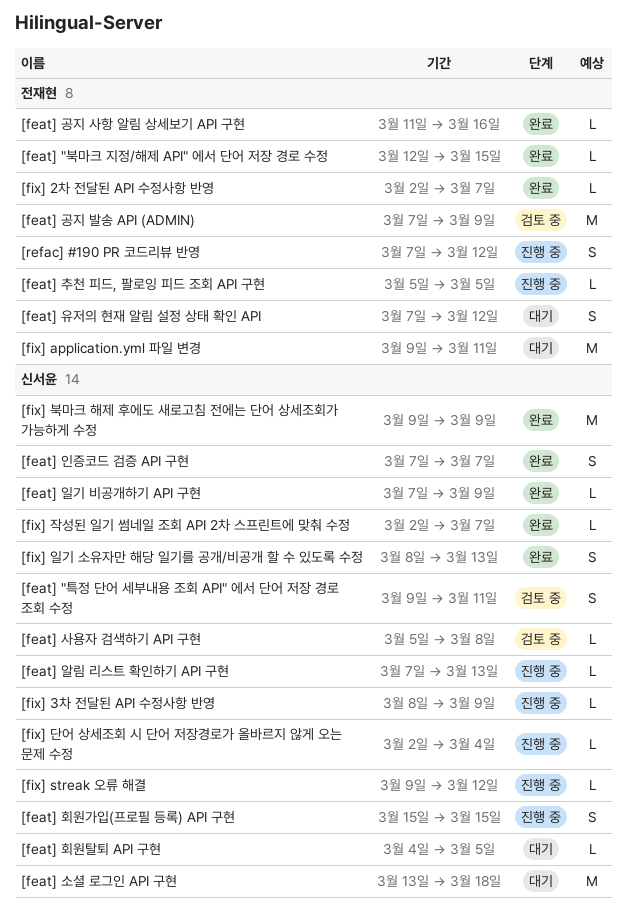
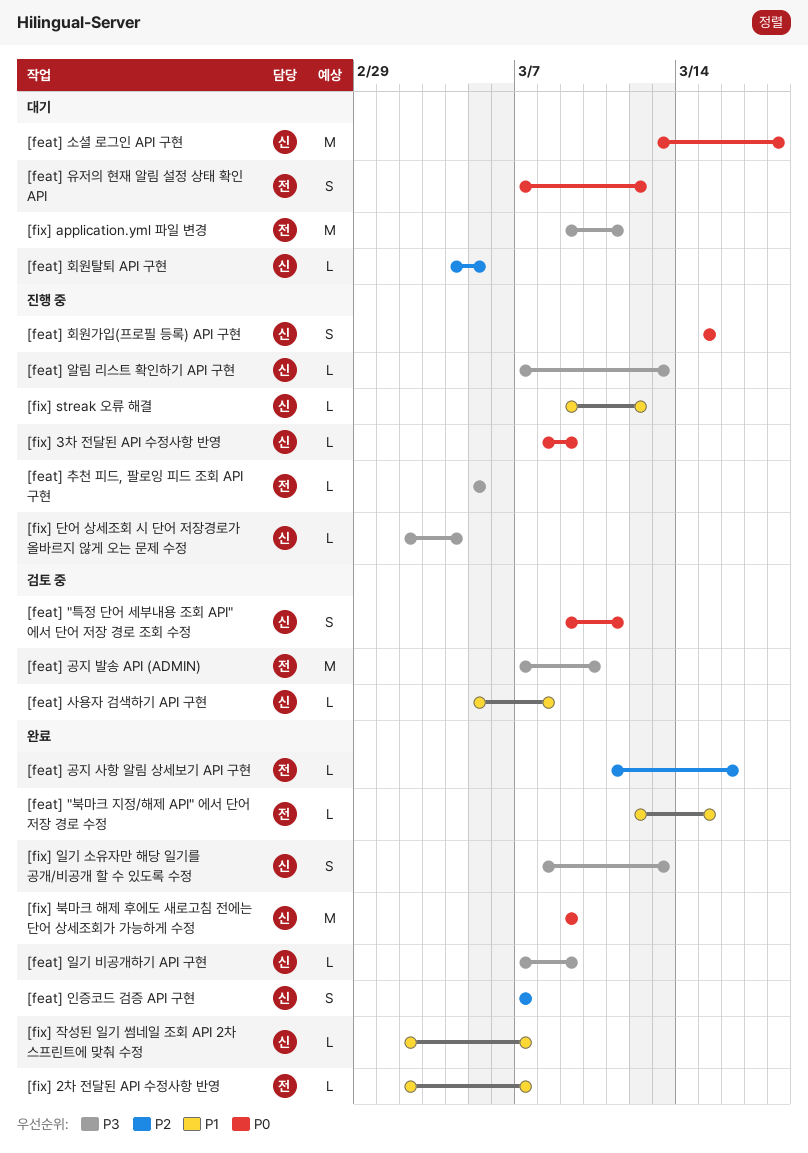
[feat] 공지 발송 API (ADMIN), due: Mar 9 -> Mar 10
[refac] #190 PR 코드리뷰 반영: present -> none

